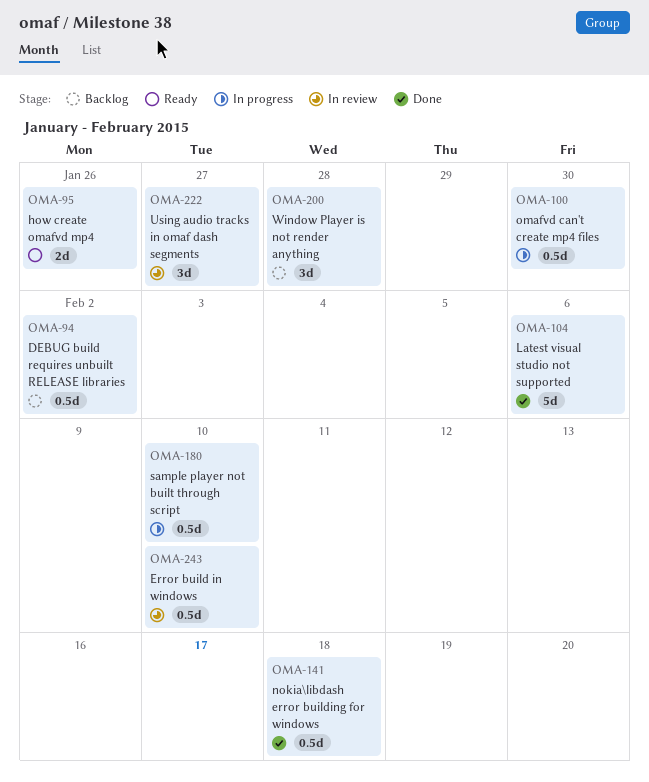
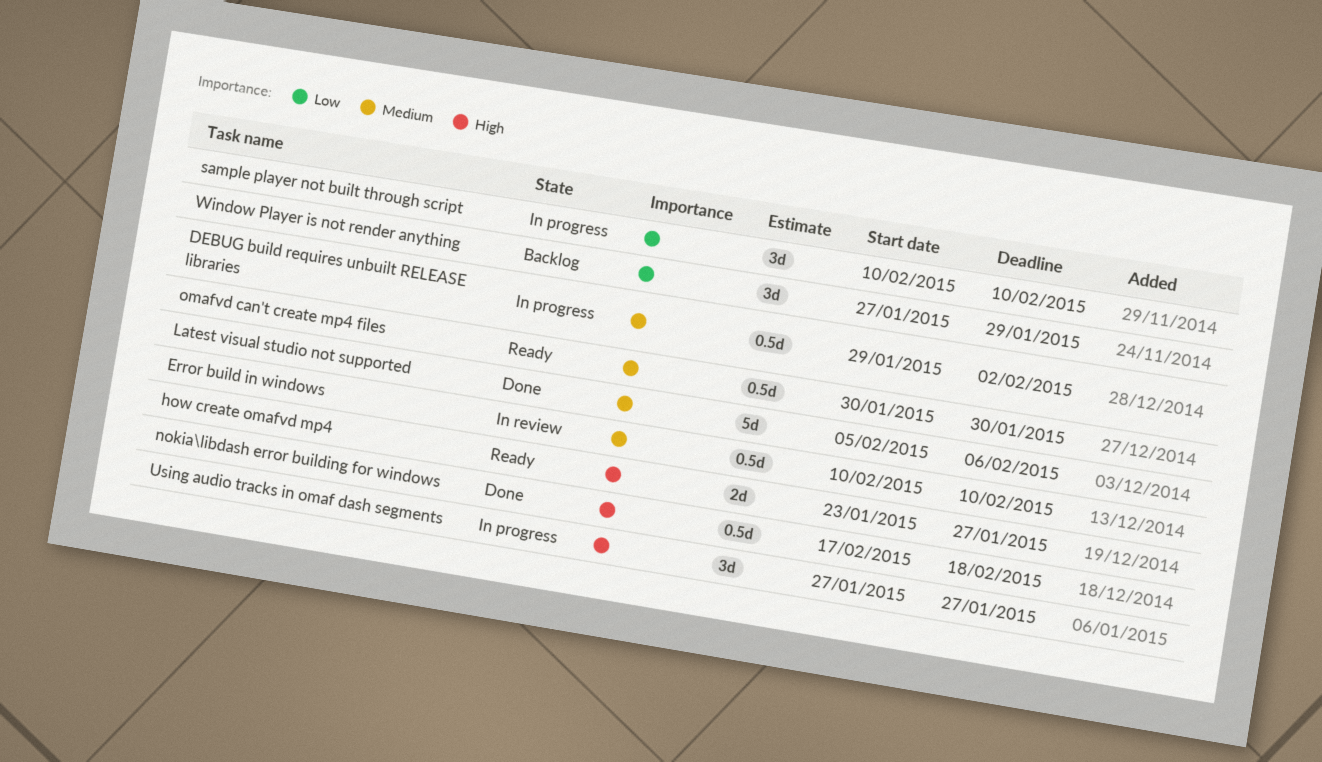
DEBUG build requires unbuilt RELEASE libraries, status: Backlog -> In progress
how create omafvd mp4, due: Jan 26 -> Jan 27
omafvd can't create mp4 files, status: In progress -> Ready
sample player not built through script, estimate: 0.5d -> 3d
Using audio tracks in omaf dash segments, status: In review -> In progress
Window Player is not render anything, due: Jan 28 -> Jan 29

